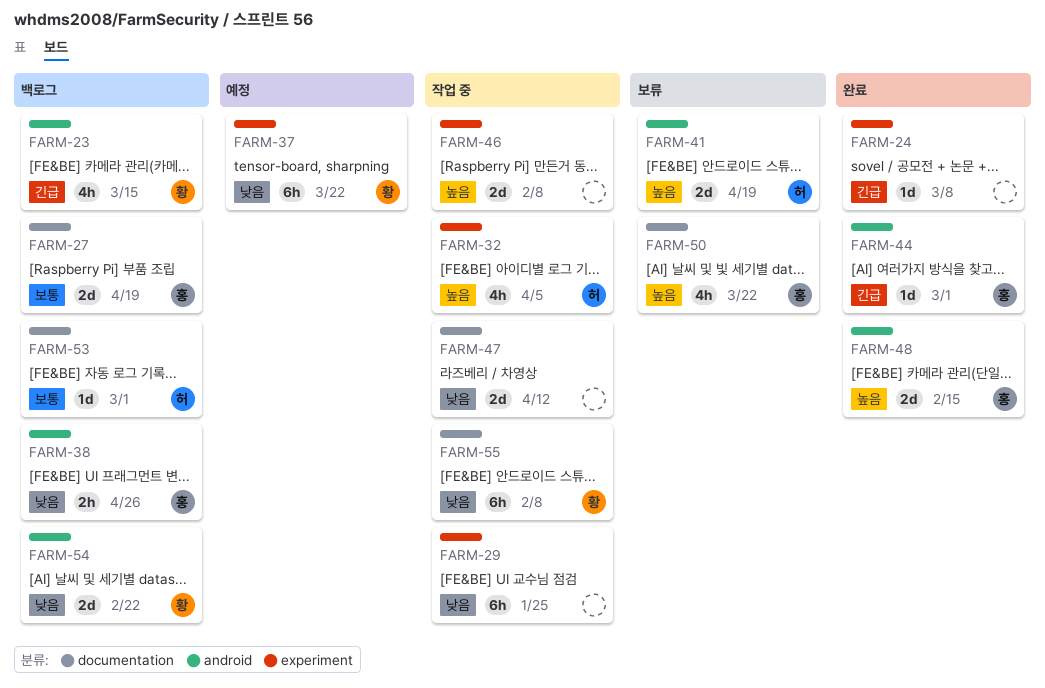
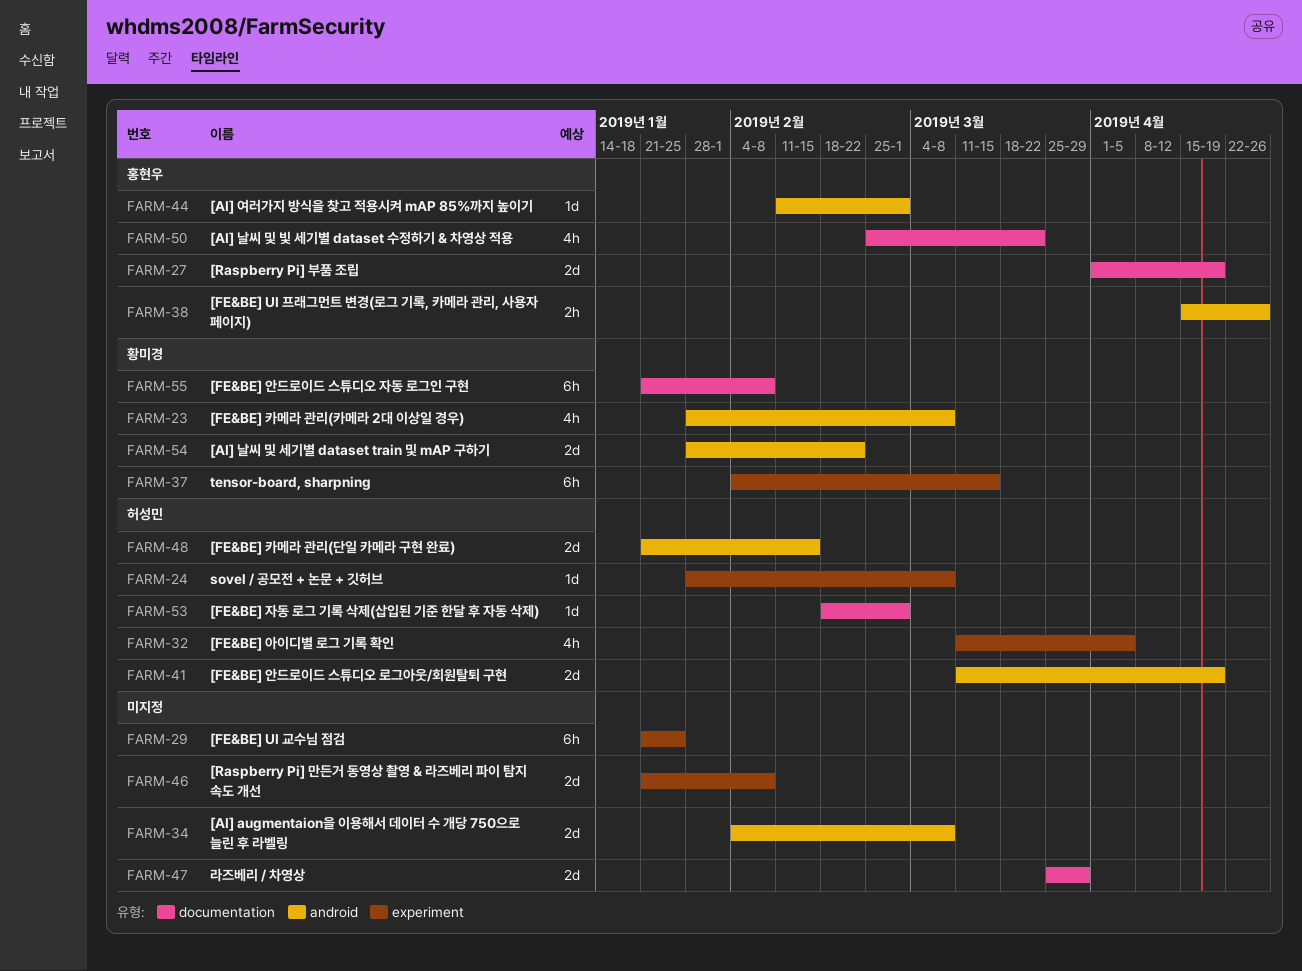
FARM-23, due: Mar 15 -> Mar 8
FARM-24, owner: none -> 허성민
FARM-34: none -> present
FARM-37, due: Mar 22 -> Mar 15
FARM-47, due: Apr 12 -> Mar 29
FARM-48, owner: 홍현우 -> 허성민

